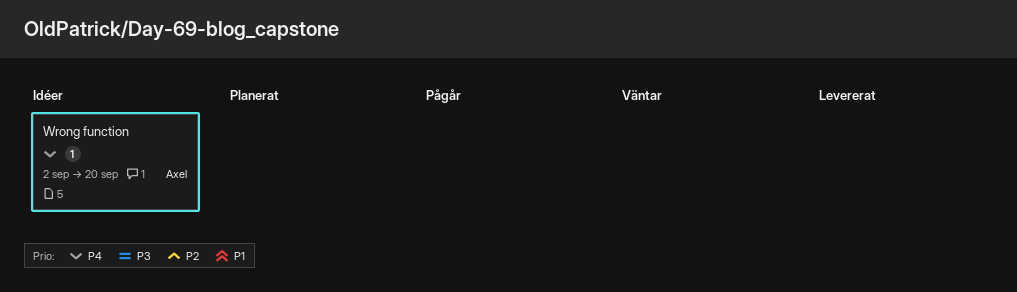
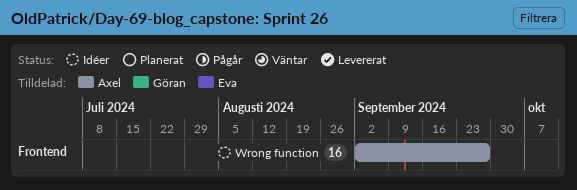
Wrong function, estimate: 1 -> 16
Wrong function, due: Sep 20 -> Sep 27

